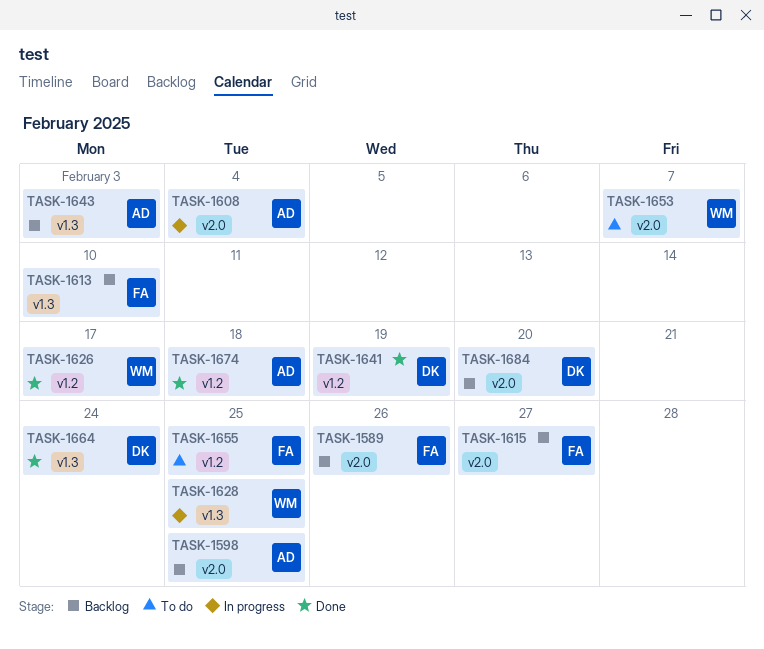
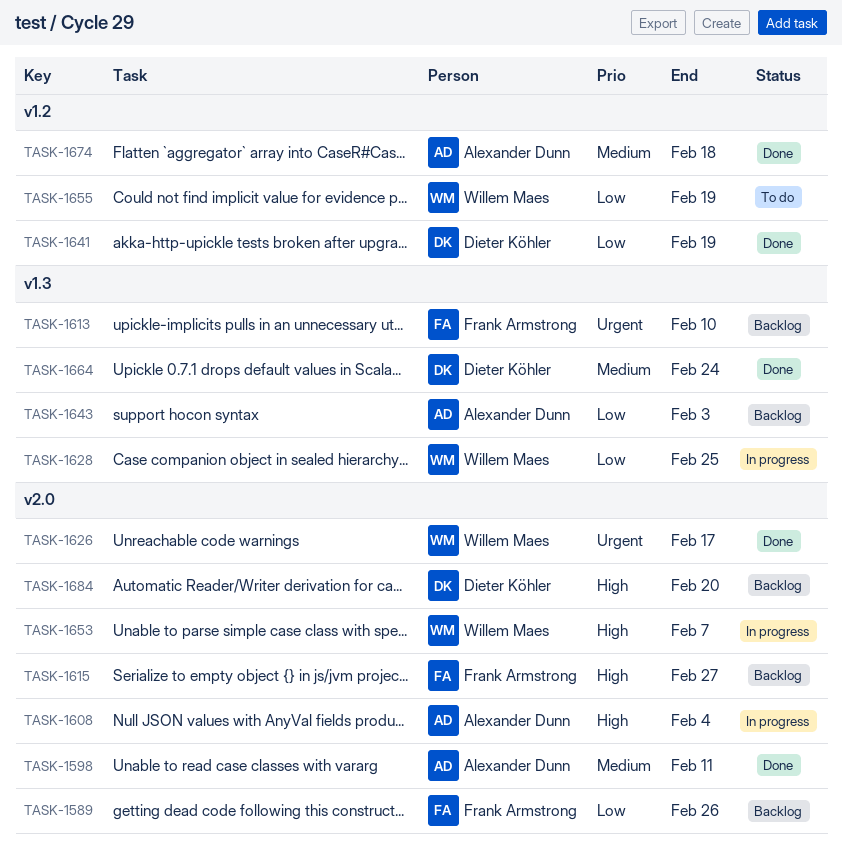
TASK-1598, status: Backlog -> Done
TASK-1598, due: Feb 25 -> Feb 11
TASK-1626, label: v1.2 -> v2.0
TASK-1653, status: To do -> In progress
TASK-1655, owner: Frank Armstrong -> Willem Maes
TASK-1655, due: Feb 25 -> Feb 19

